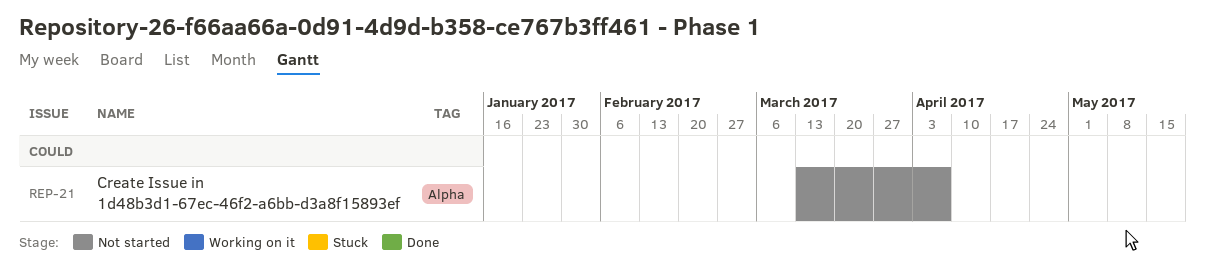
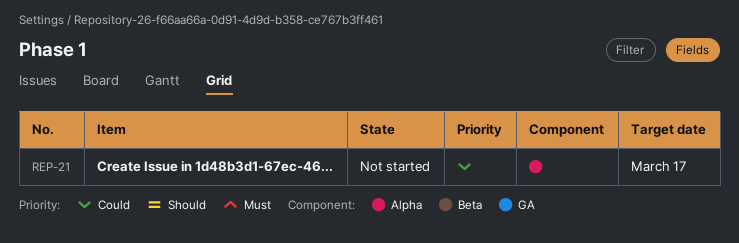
REP-21, due: Apr 7 -> Mar 17

